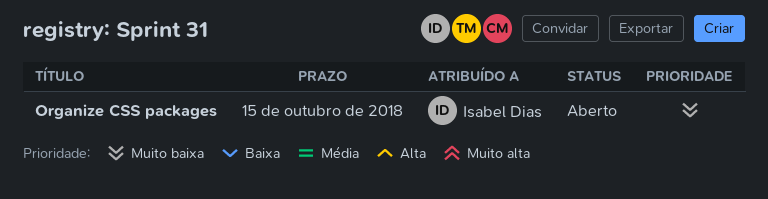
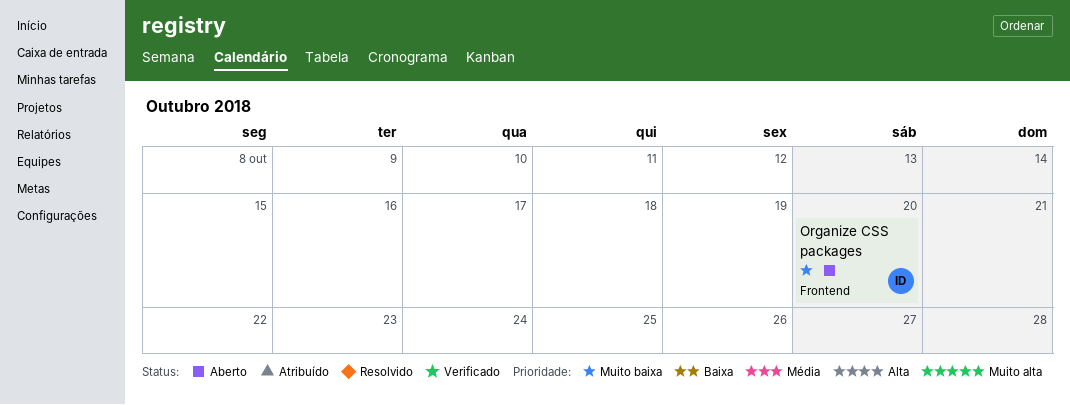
Organize CSS packages, due: Oct 15 -> Oct 20

